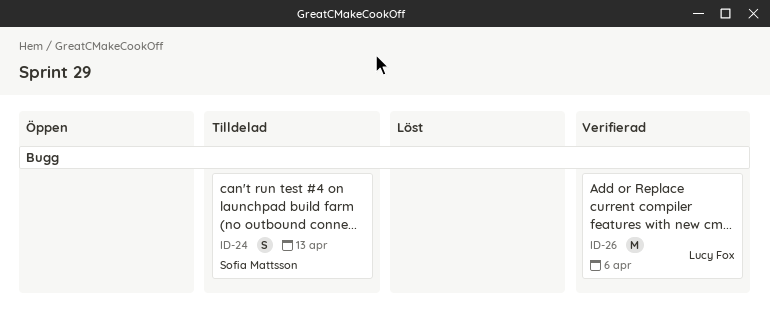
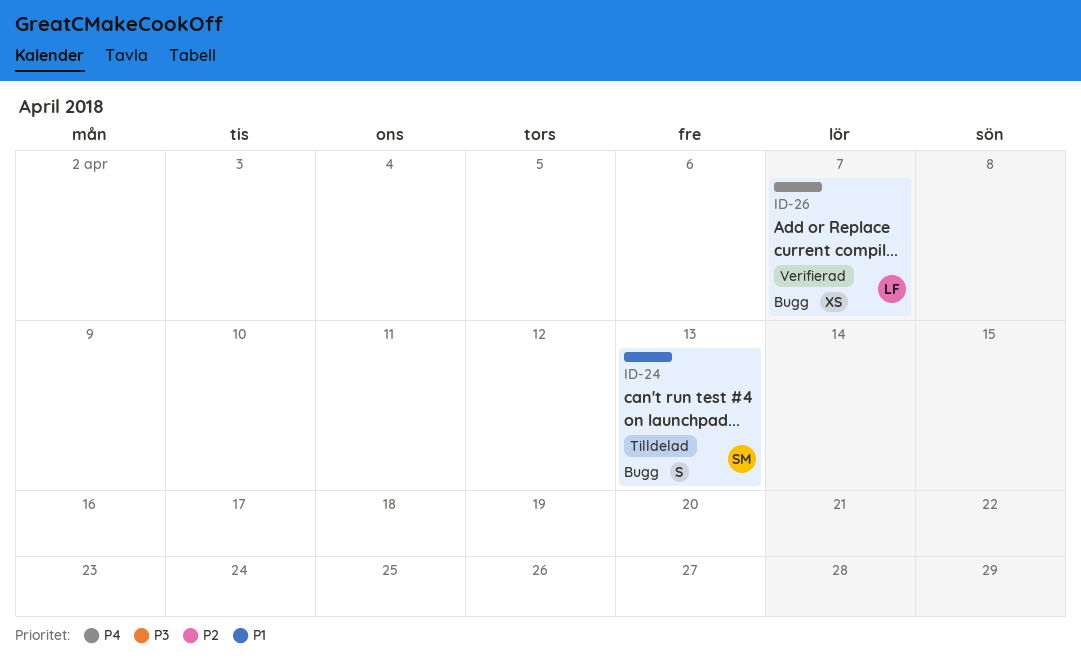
ID-26, estimate: M -> XS
ID-26, due: Apr 6 -> Apr 7

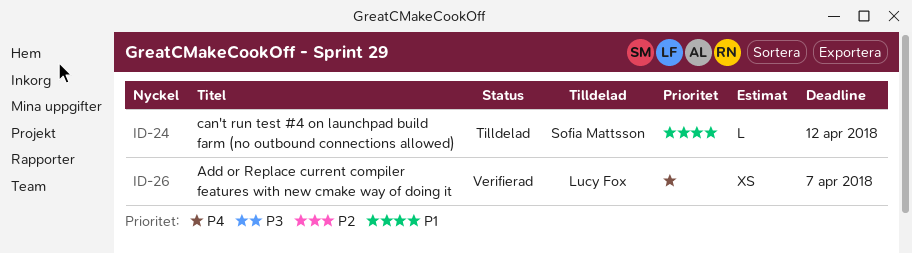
ID-24, estimate: S -> L
ID-24, due: Apr 13 -> Apr 12

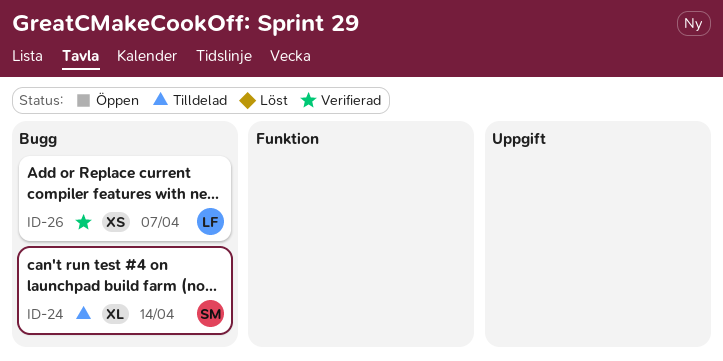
ID-24, estimate: L -> XL
ID-24, due: Apr 12 -> Apr 14

